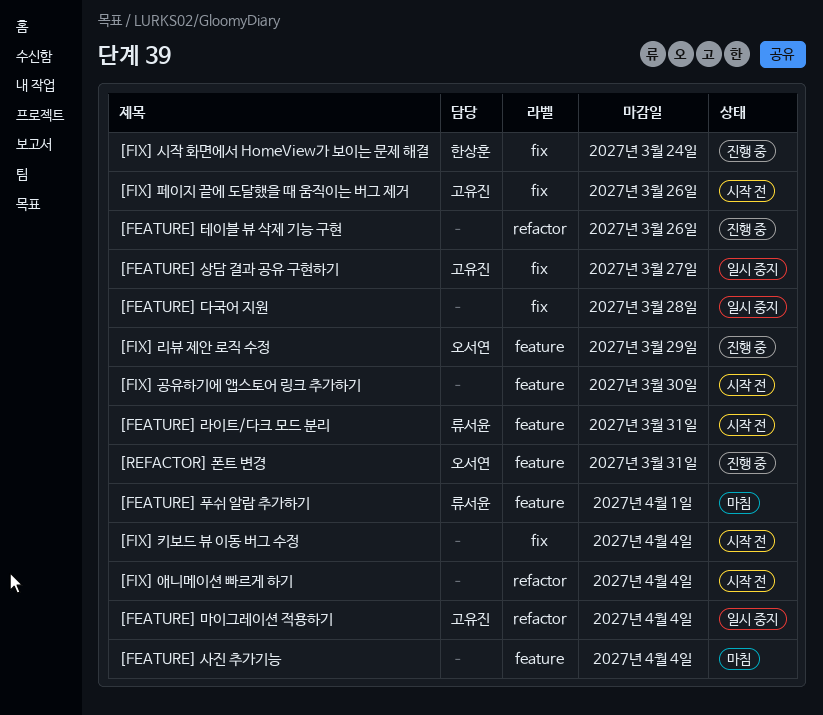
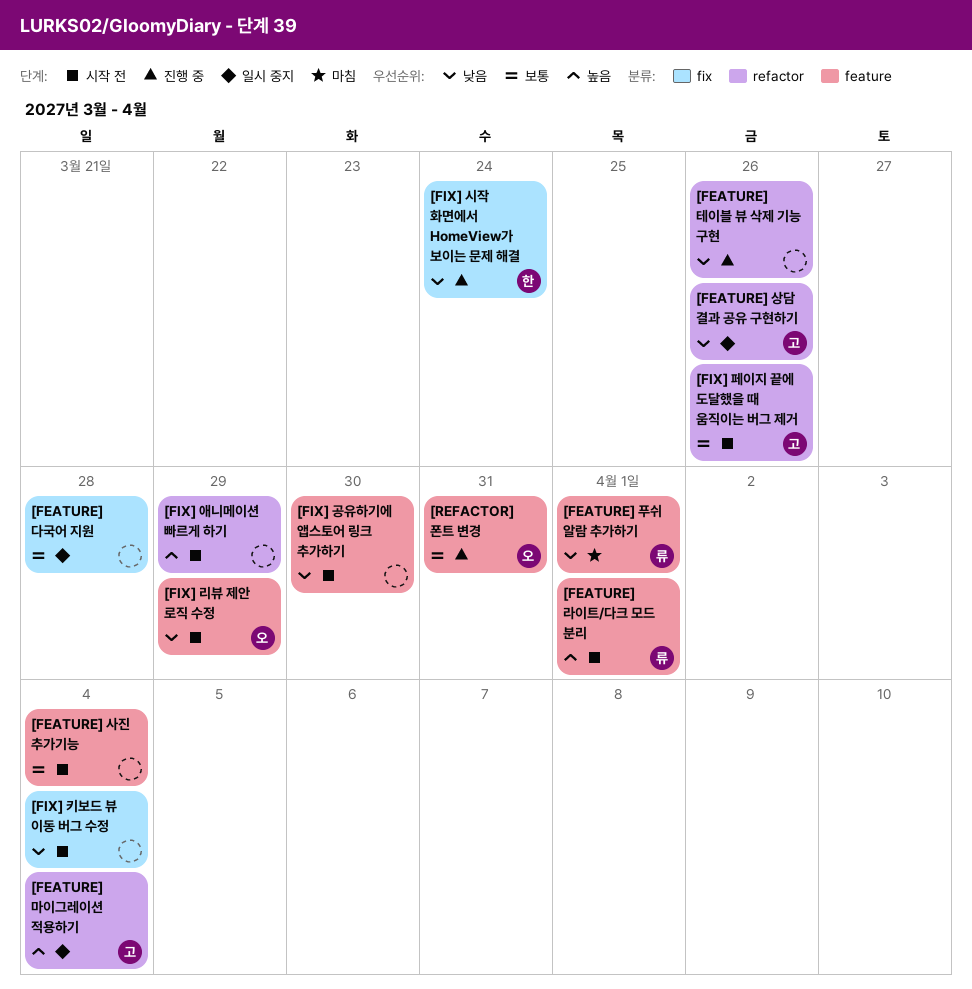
[FEATURE] 라이트/다크 모드 분리, due: Mar 31 -> Apr 1
[FEATURE] 사진 추가기능, status: 마침 -> 시작 전
[FEATURE] 상담 결과 공유 구현하기, label: fix -> refactor
[FEATURE] 상담 결과 공유 구현하기, due: Mar 27 -> Mar 26
[FIX] 리뷰 제안 로직 수정, status: 진행 중 -> 시작 전
[FIX] 애니메이션 빠르게 하기, due: Apr 4 -> Mar 29
[FIX] 페이지 끝에 도달했을 때 움직이는 버그 제거, label: fix -> refactor

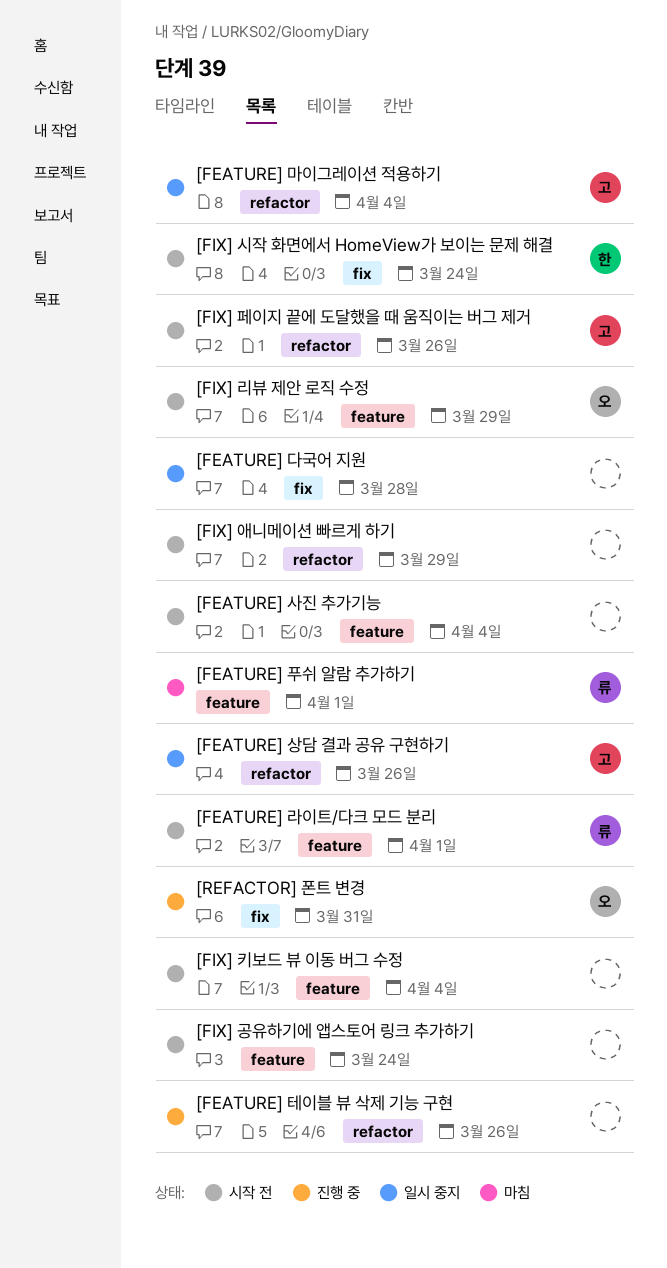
[FIX] 공유하기에 앱스토어 링크 추가하기, due: Mar 30 -> Mar 24
[FIX] 시작 화면에서 HomeView가 보이는 문제 해결, status: 진행 중 -> 시작 전
[FIX] 키보드 뷰 이동 버그 수정, label: fix -> feature
[REFACTOR] 폰트 변경, label: feature -> fix

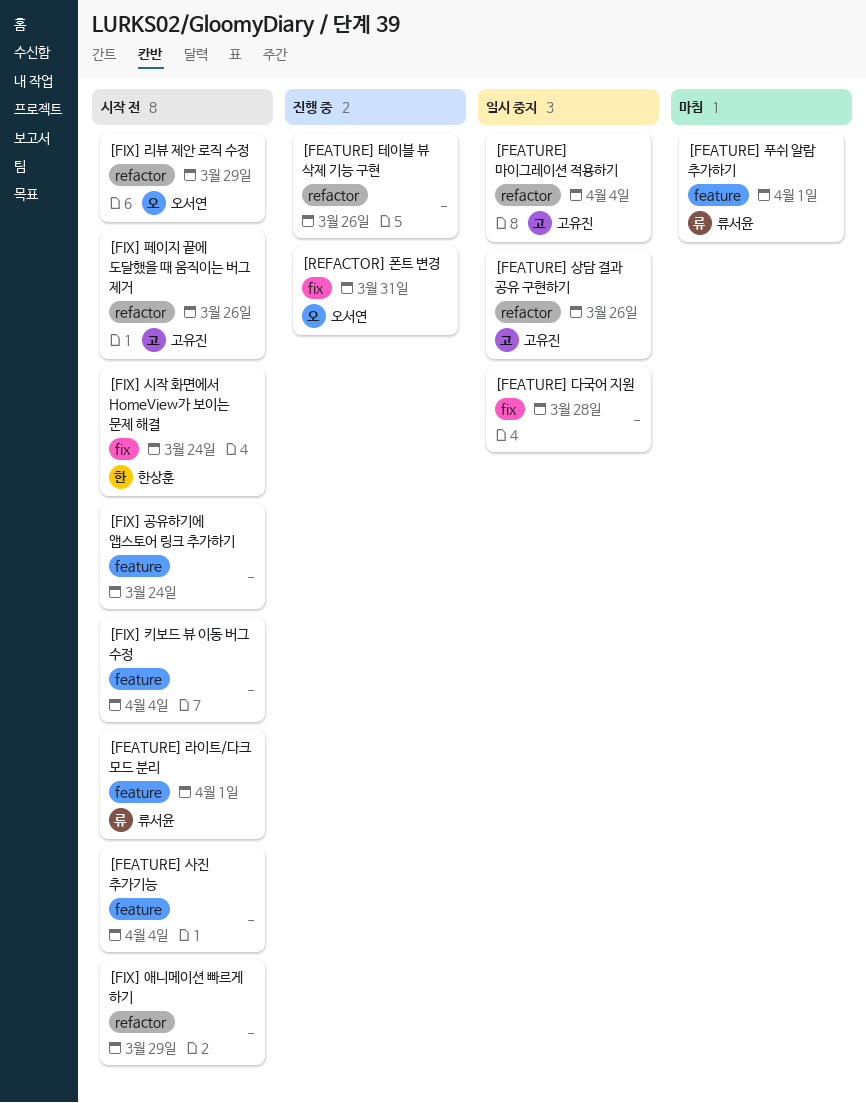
[FIX] 리뷰 제안 로직 수정, label: feature -> refactor

